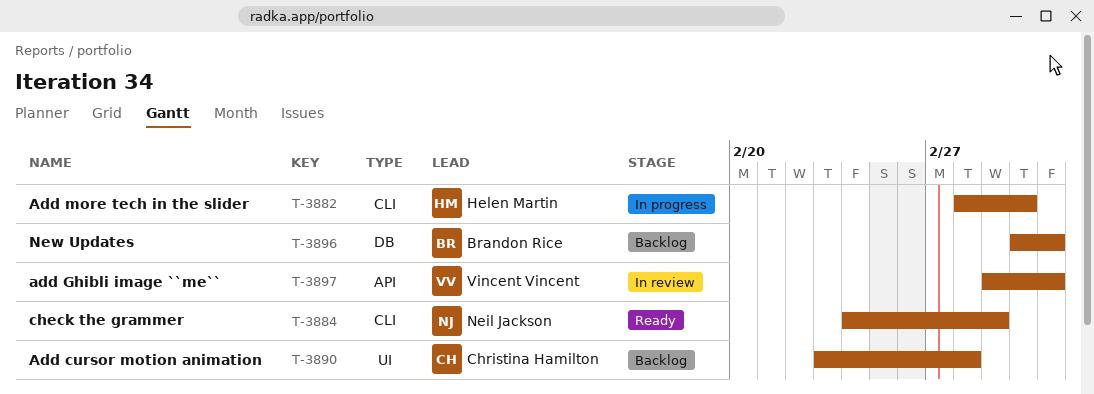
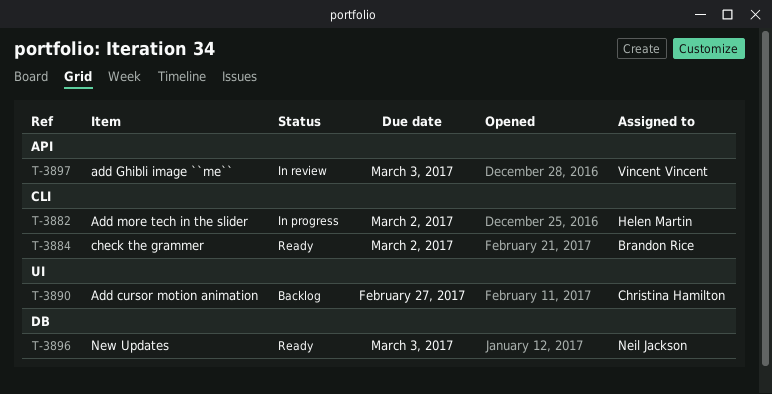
T-3884, owner: Neil Jackson -> Brandon Rice
T-3884, due: Mar 1 -> Mar 2
T-3890, due: Feb 28 -> Feb 27
T-3896, status: Backlog -> Ready
T-3896, owner: Brandon Rice -> Neil Jackson

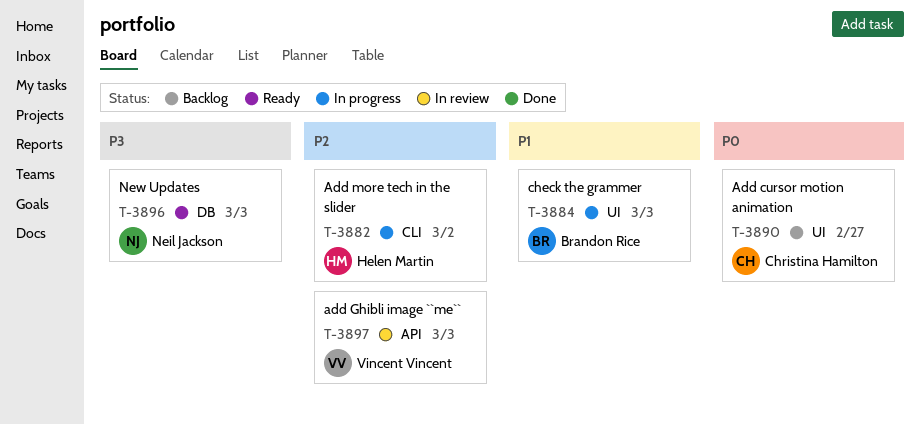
T-3884, status: Ready -> In progress
T-3884, label: CLI -> UI
T-3884, due: Mar 2 -> Mar 3

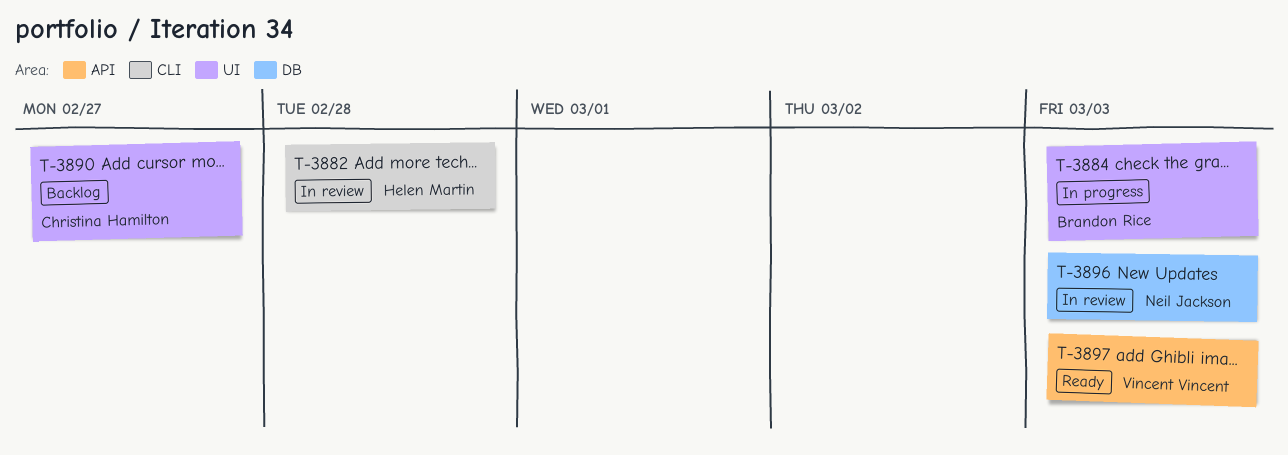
T-3882, status: In progress -> In review
T-3882, due: Mar 2 -> Feb 28
T-3896, status: Ready -> In review
T-3897, status: In review -> Ready

